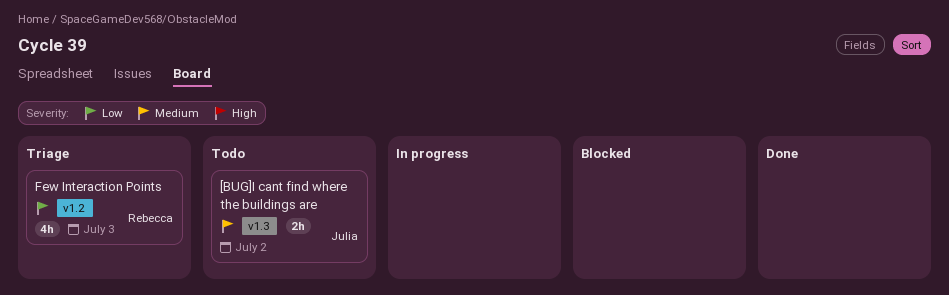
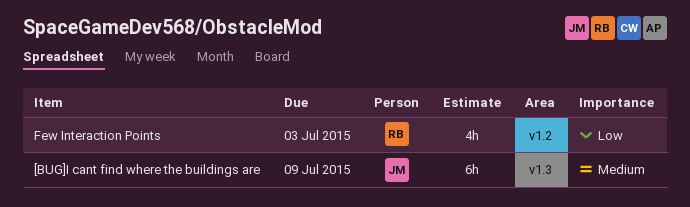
[BUG]I cant find where the buildings are, estimate: 2h -> 6h
[BUG]I cant find where the buildings are, due: Jul 2 -> Jul 9

